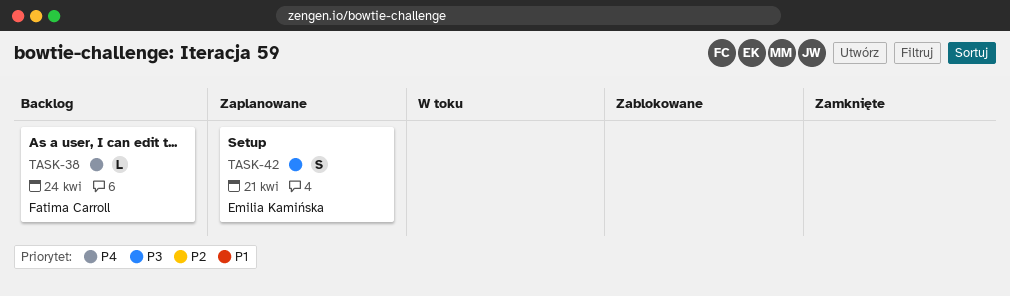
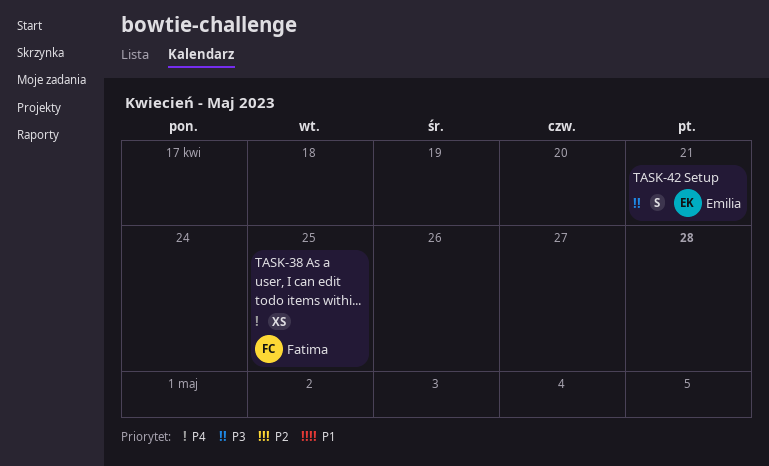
TASK-38, estimate: L -> XS
TASK-38, due: Apr 24 -> Apr 25

